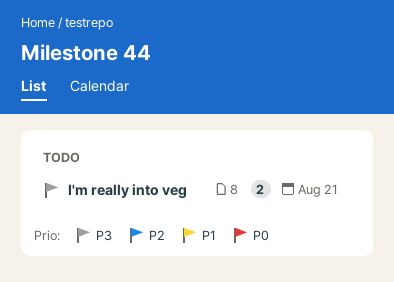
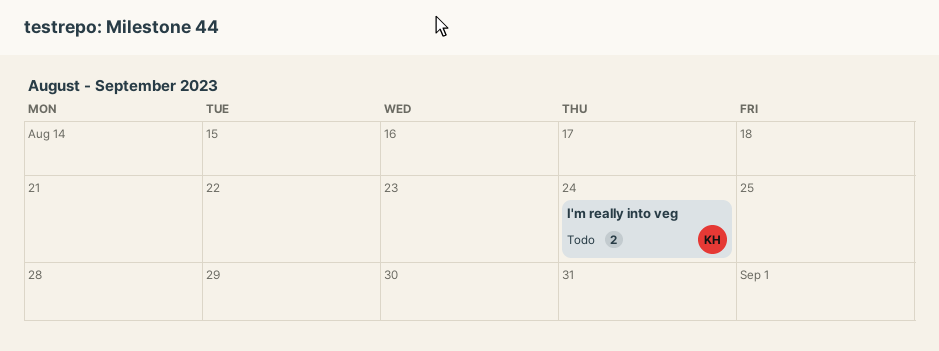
I'm really into veg, due: Aug 21 -> Aug 24

